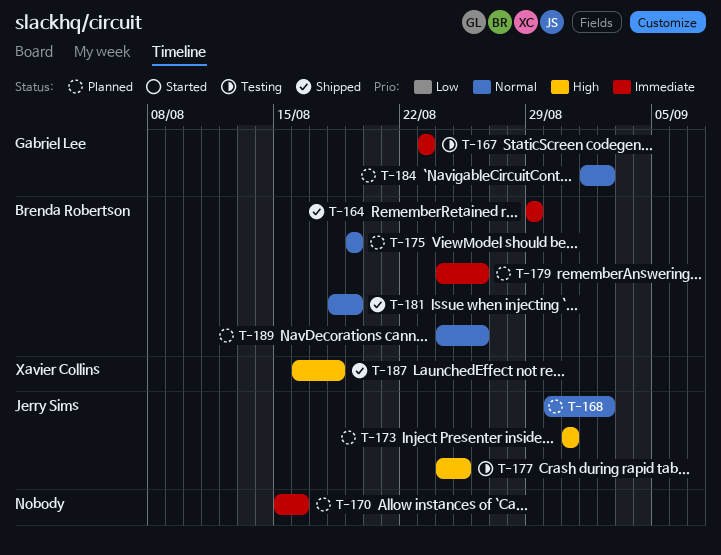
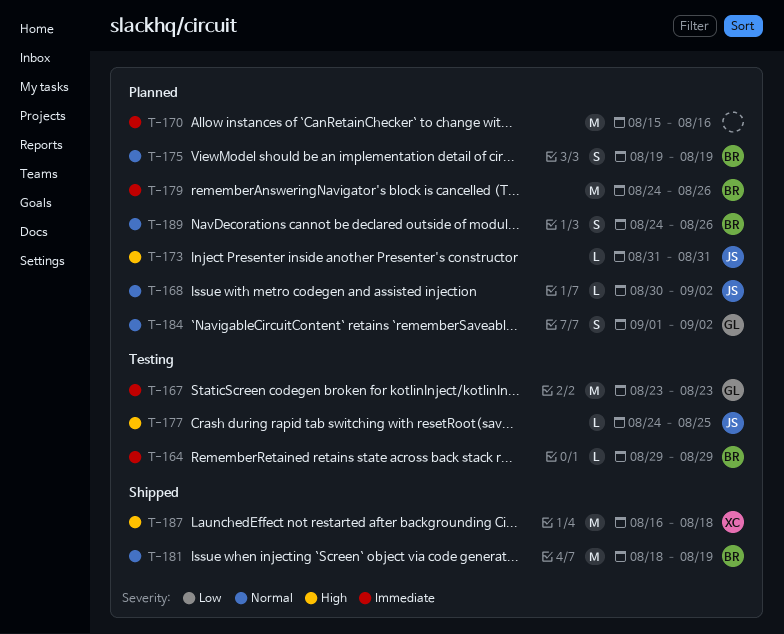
T-164, status: Shipped -> Testing

